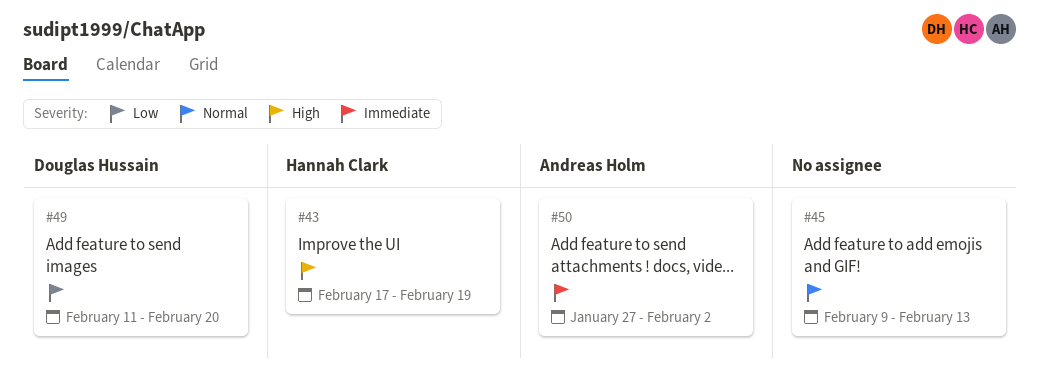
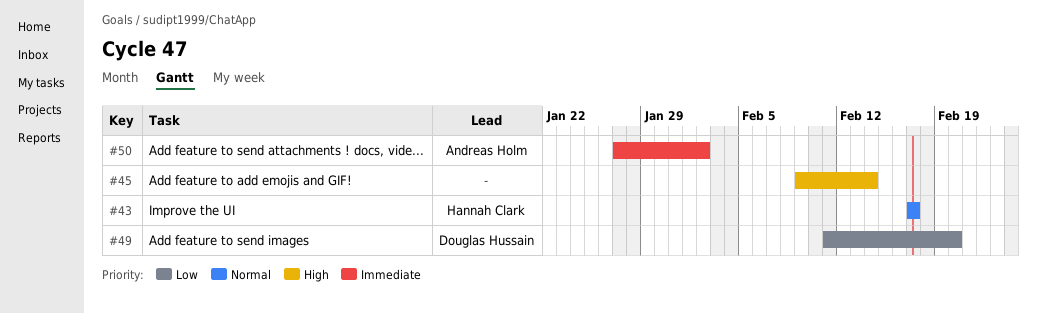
#43, priority: High -> Normal
#43, due: Feb 19 -> Feb 17
#45, priority: Normal -> High
#45, due: Feb 13 -> Feb 14

